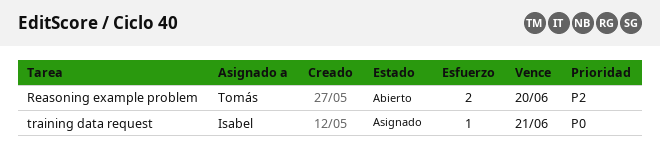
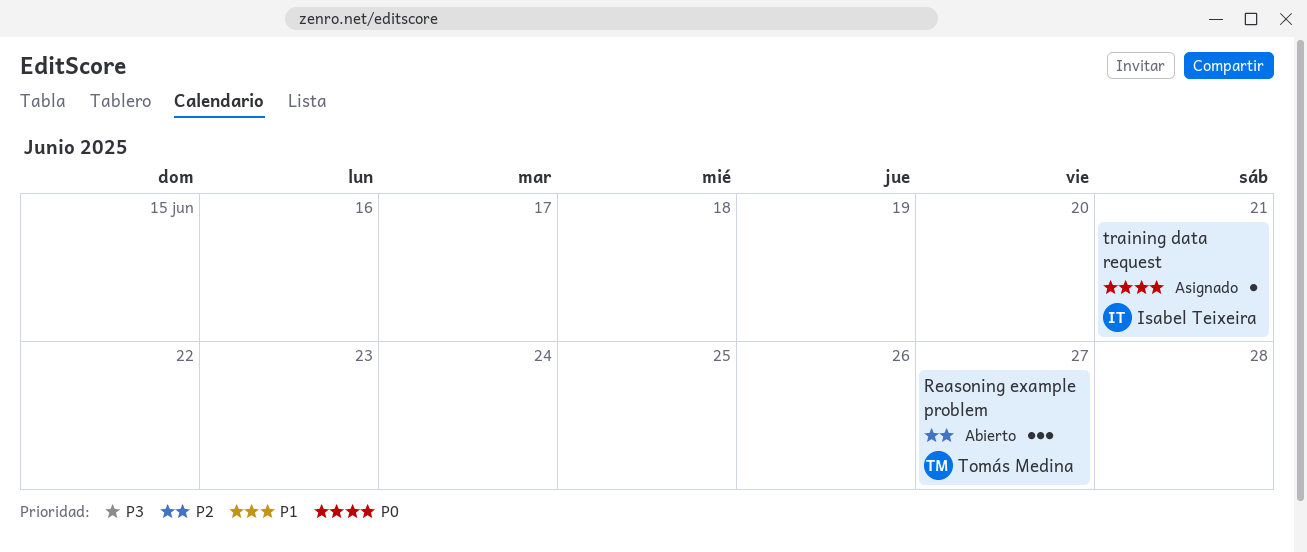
Reasoning example problem, estimate: 2 -> 3
Reasoning example problem, due: Jun 20 -> Jun 27

